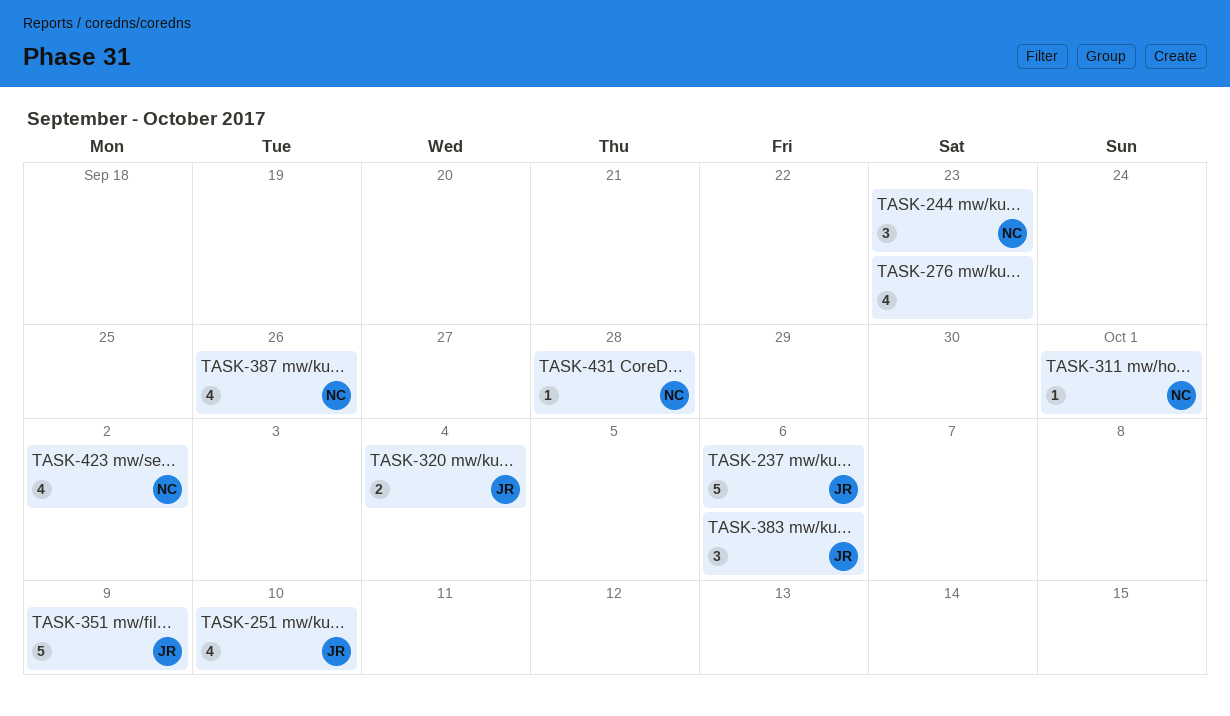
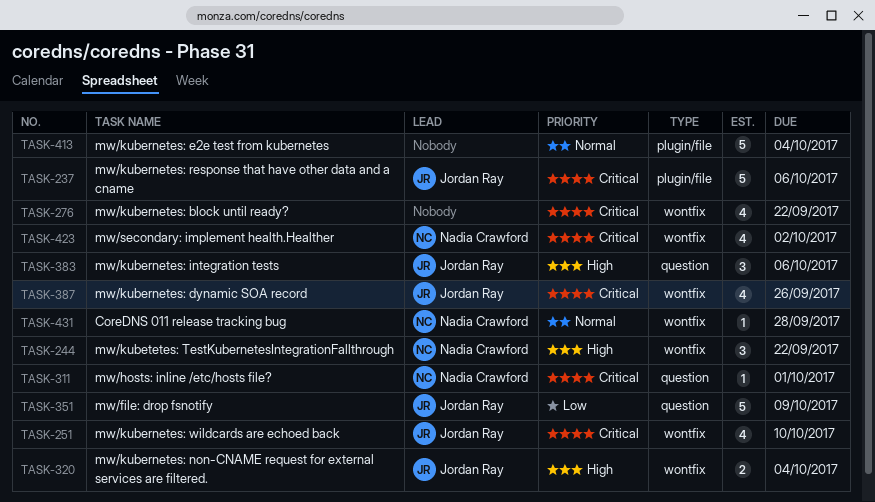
TASK-244, due: Sep 23 -> Sep 22
TASK-276, due: Sep 23 -> Sep 22
TASK-387, owner: Nadia Crawford -> Jordan Ray
TASK-413: none -> present

